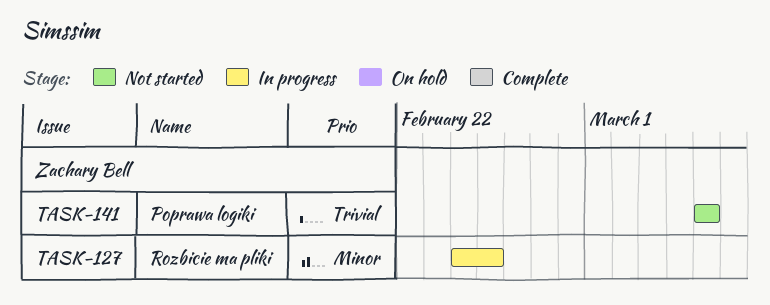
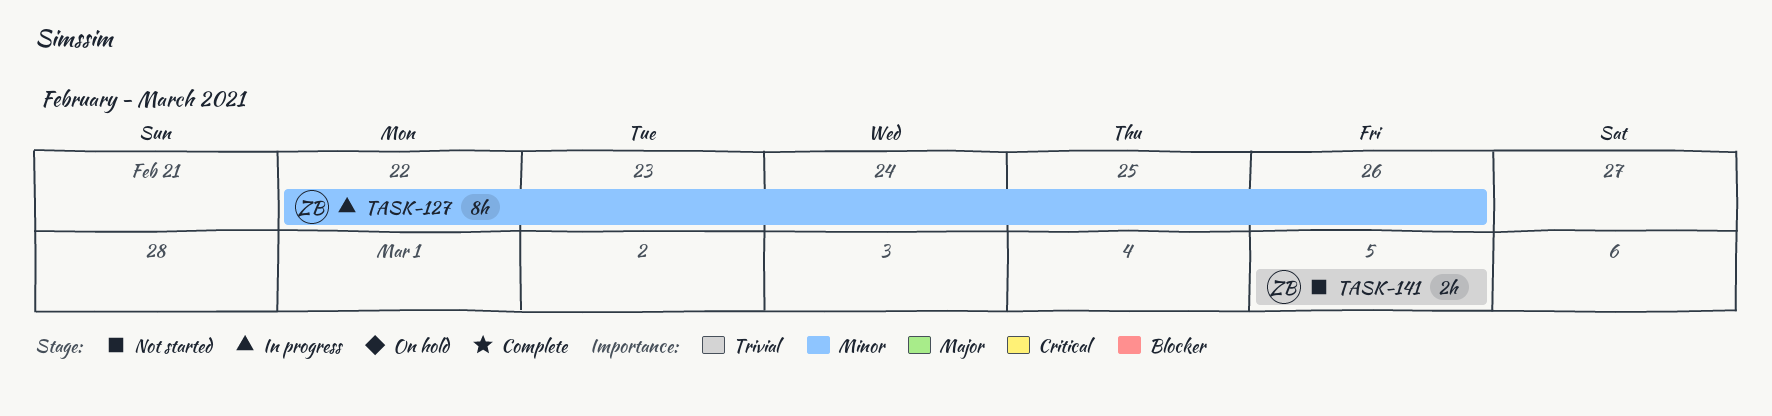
TASK-127, start: Feb 24 -> Feb 22
TASK-127, due: Feb 25 -> Feb 26

